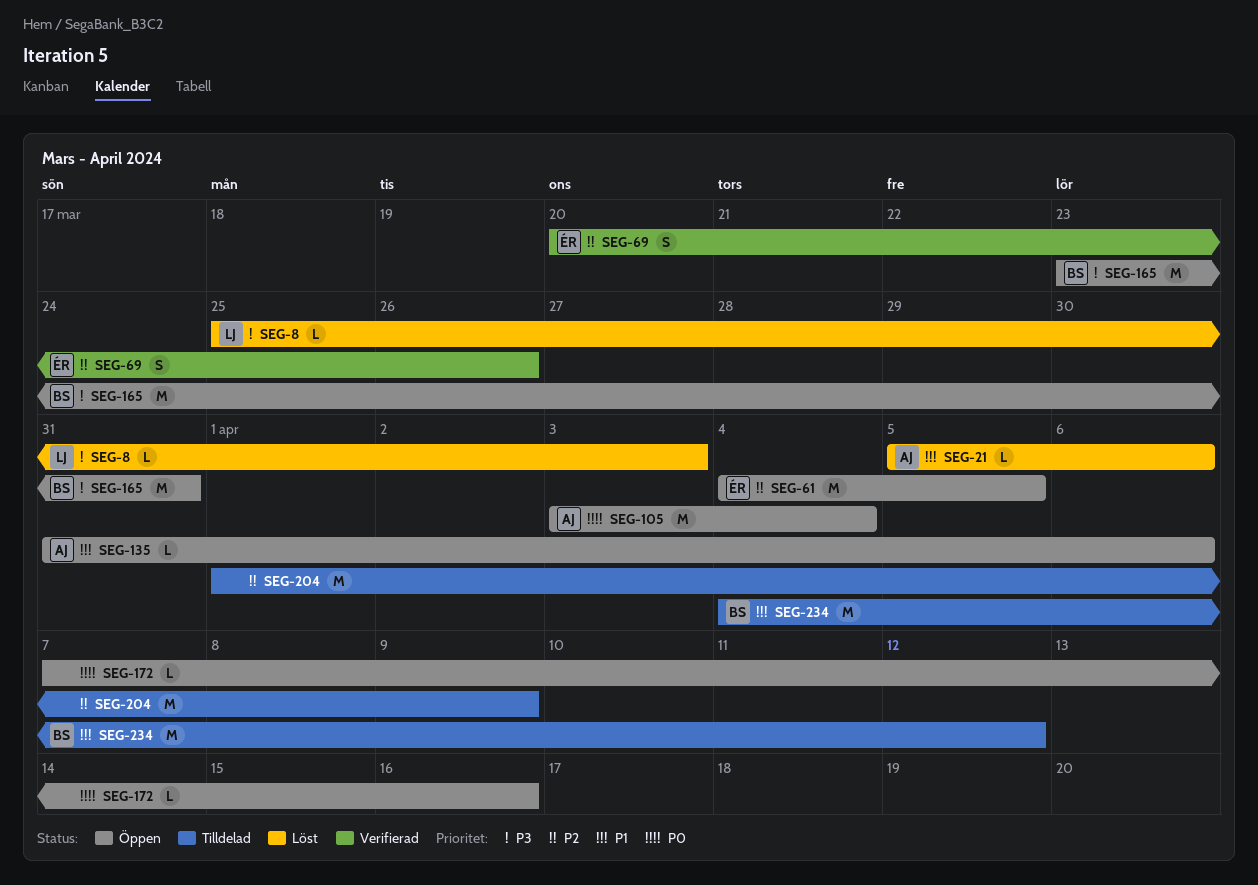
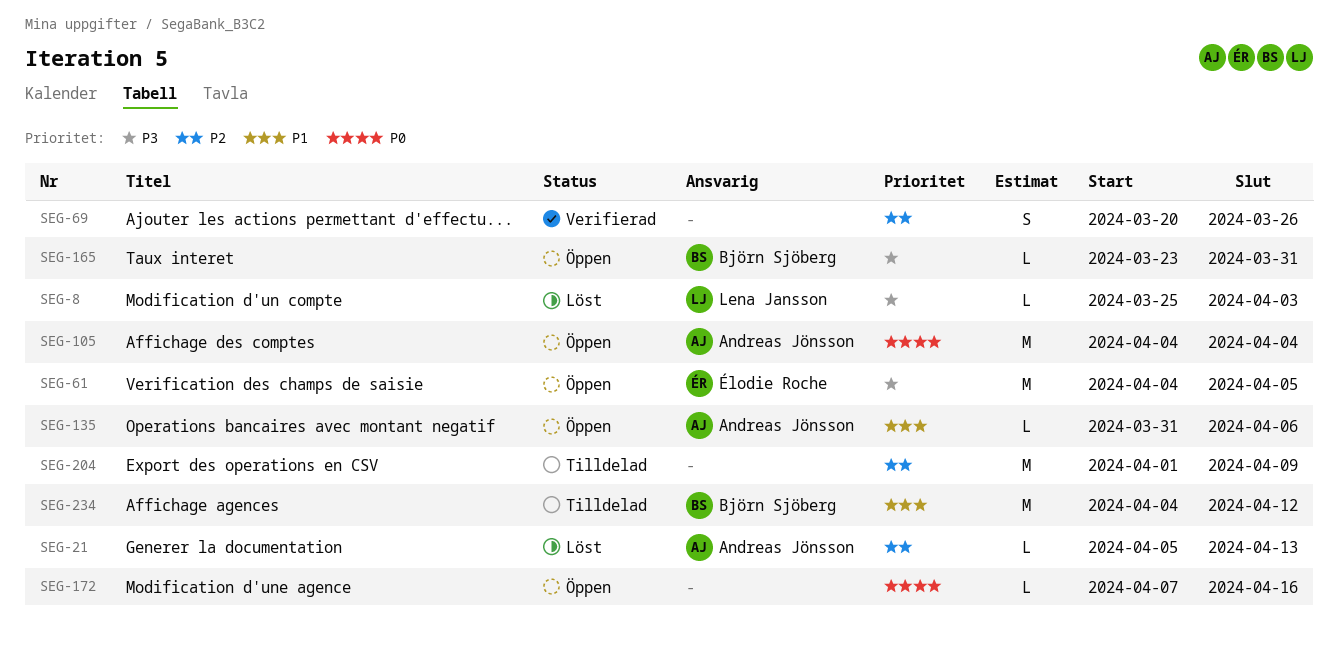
SEG-21, priority: P1 -> P2
SEG-21, due: Apr 6 -> Apr 13
SEG-61, priority: P2 -> P3
SEG-69, owner: Élodie Roche -> none
SEG-105, start: Apr 3 -> Apr 4
SEG-165, estimate: M -> L

